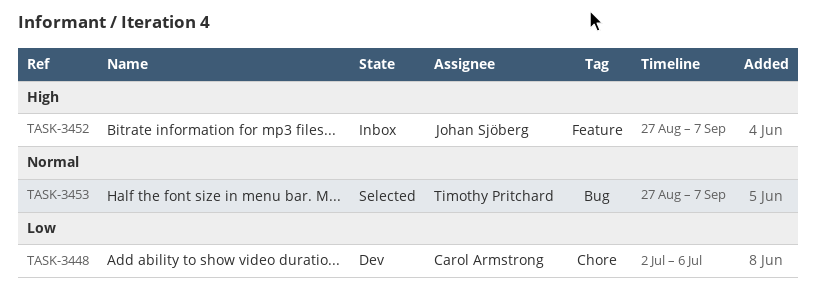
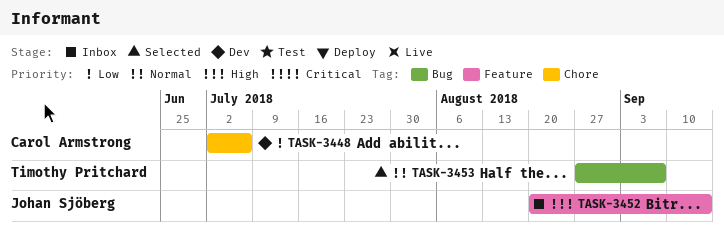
TASK-3452, start: Aug 27 -> Aug 20
TASK-3452, due: Sep 7 -> Sep 14

